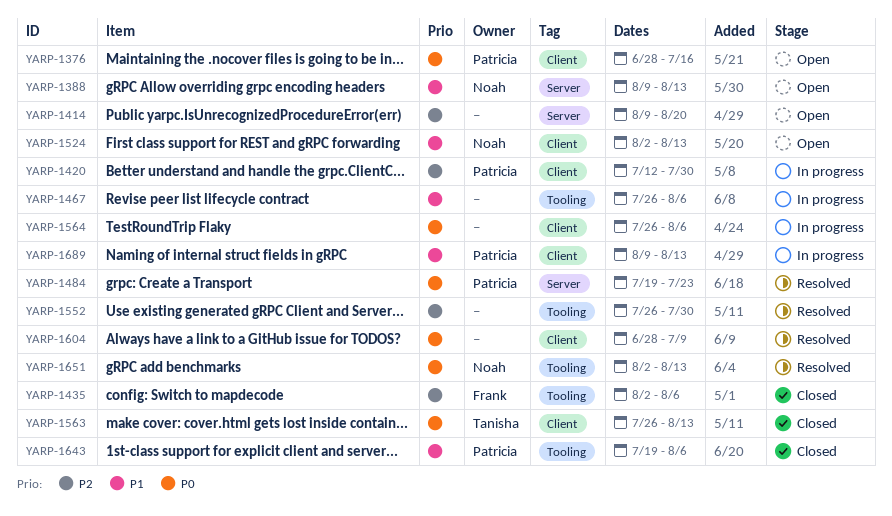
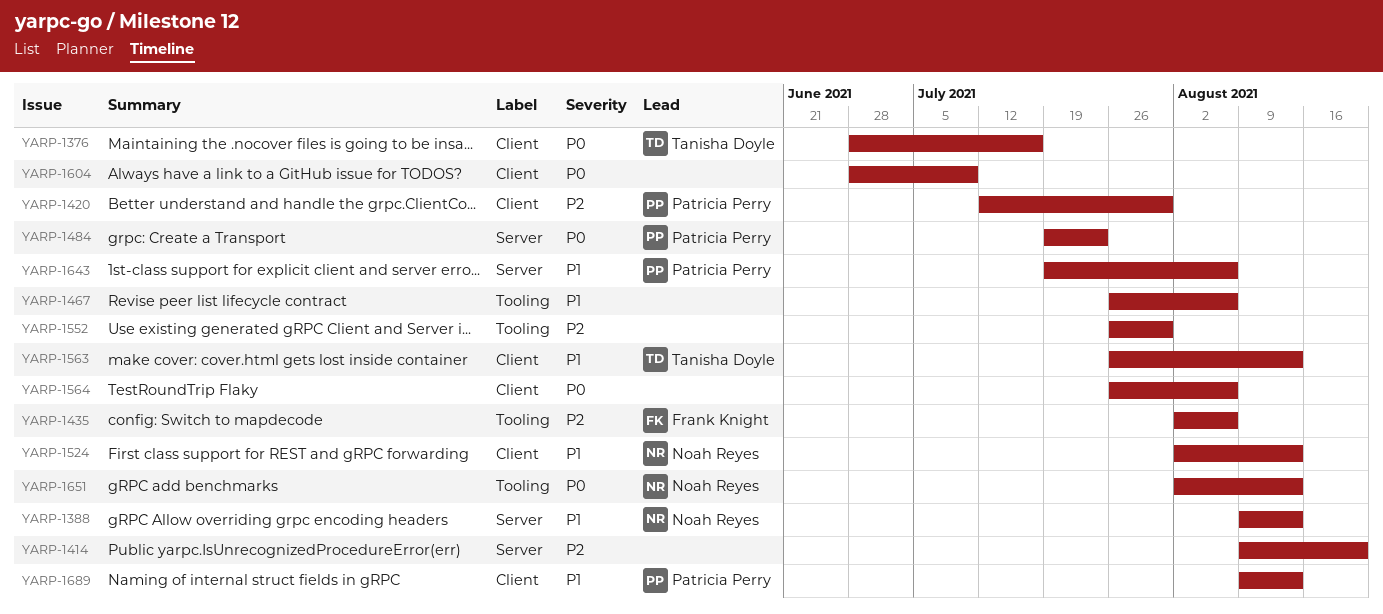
YARP-1376, owner: Patricia Perry -> Tanisha Doyle
YARP-1563, priority: P0 -> P1
YARP-1643, label: Tooling -> Server

